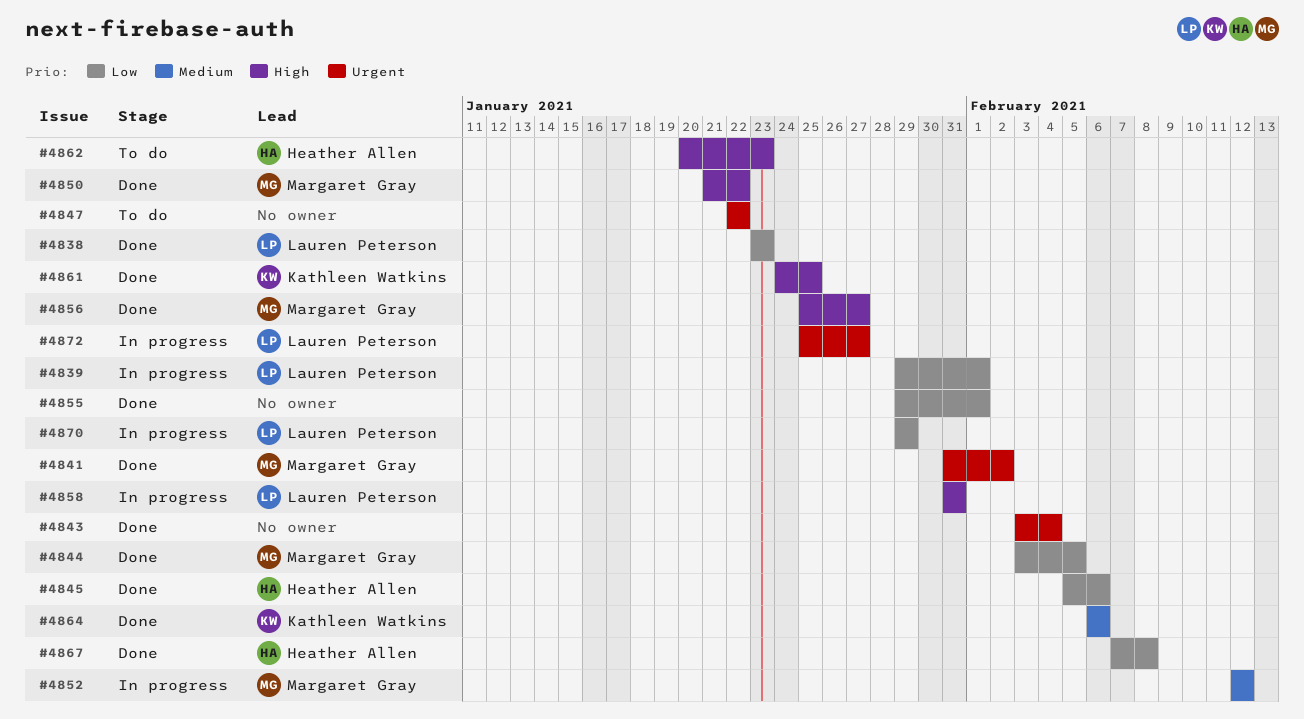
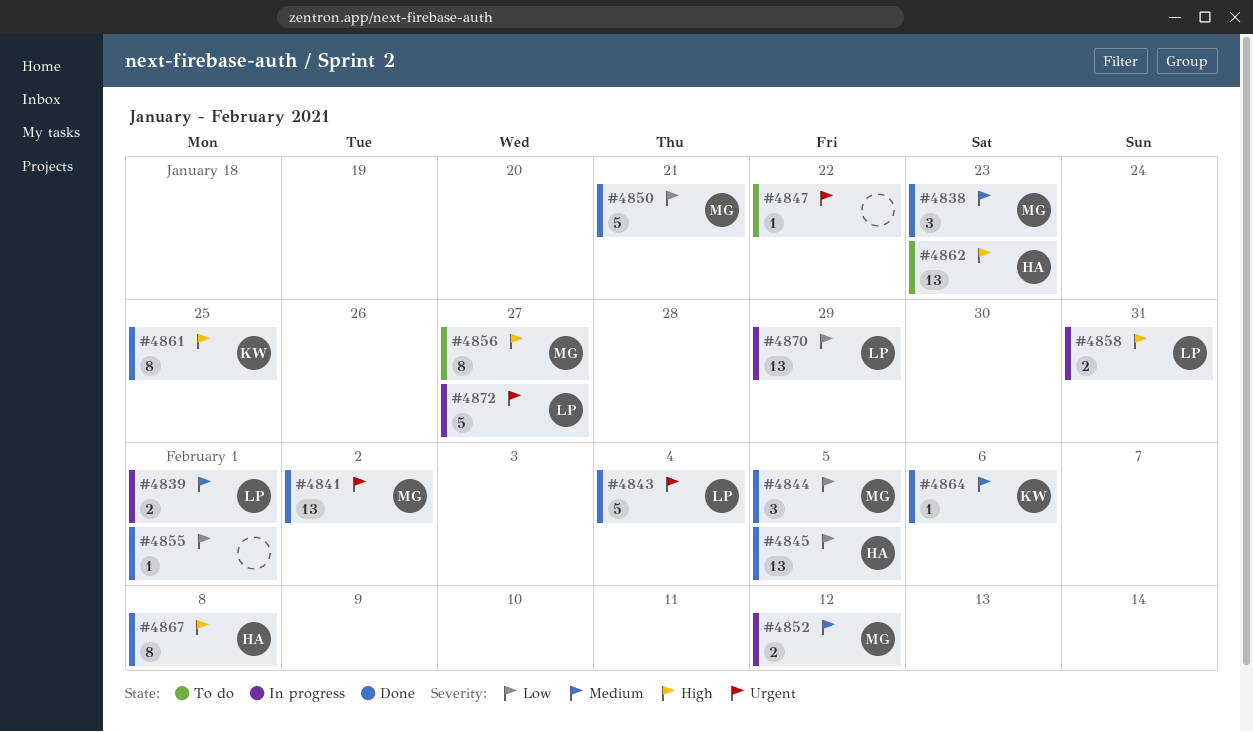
#4838, owner: Lauren Peterson -> Margaret Gray
#4838, priority: Low -> Medium
#4839, priority: Low -> Medium
#4843, owner: none -> Lauren Peterson
#4845, due: Feb 6 -> Feb 5
#4850, priority: High -> Low
#4850, due: Jan 22 -> Jan 21
#4856, status: Done -> To do
#4867, priority: Low -> High

